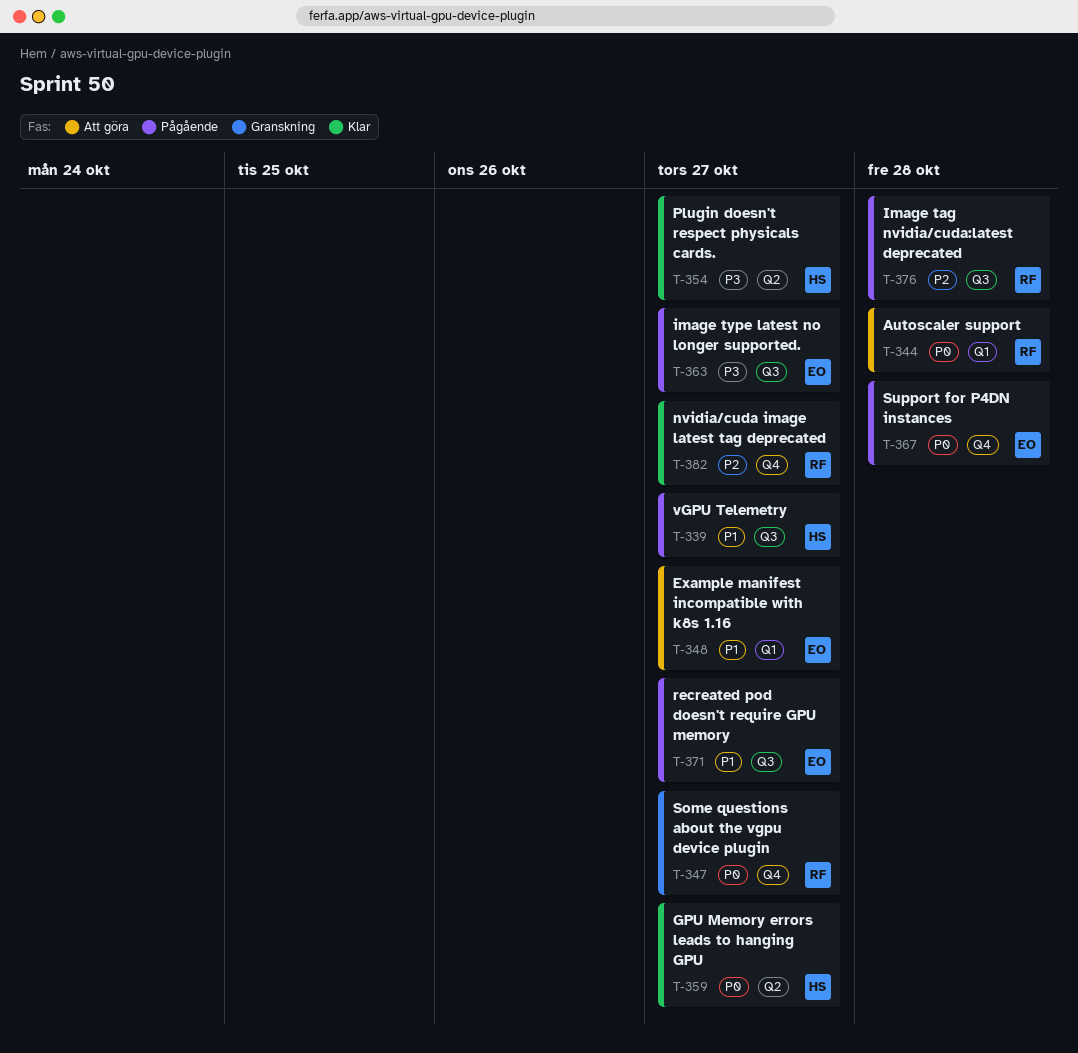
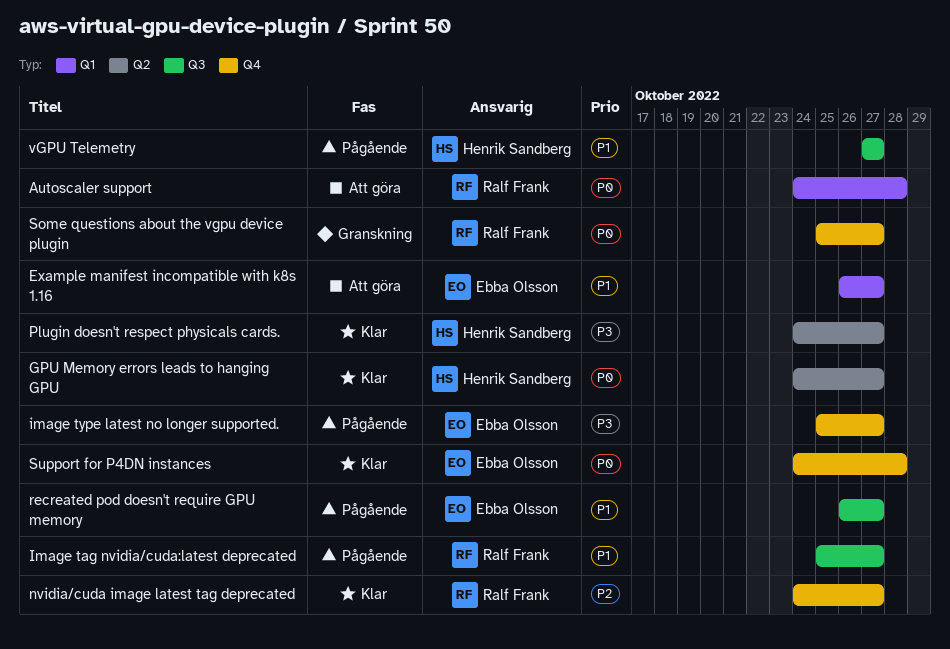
Image tag nvidia/cuda:latest deprecated, priority: P2 -> P1
Image tag nvidia/cuda:latest deprecated, due: Oct 28 -> Oct 27
image type latest no longer supported., label: Q3 -> Q4
Support for P4DN instances, status: Pågående -> Klar

